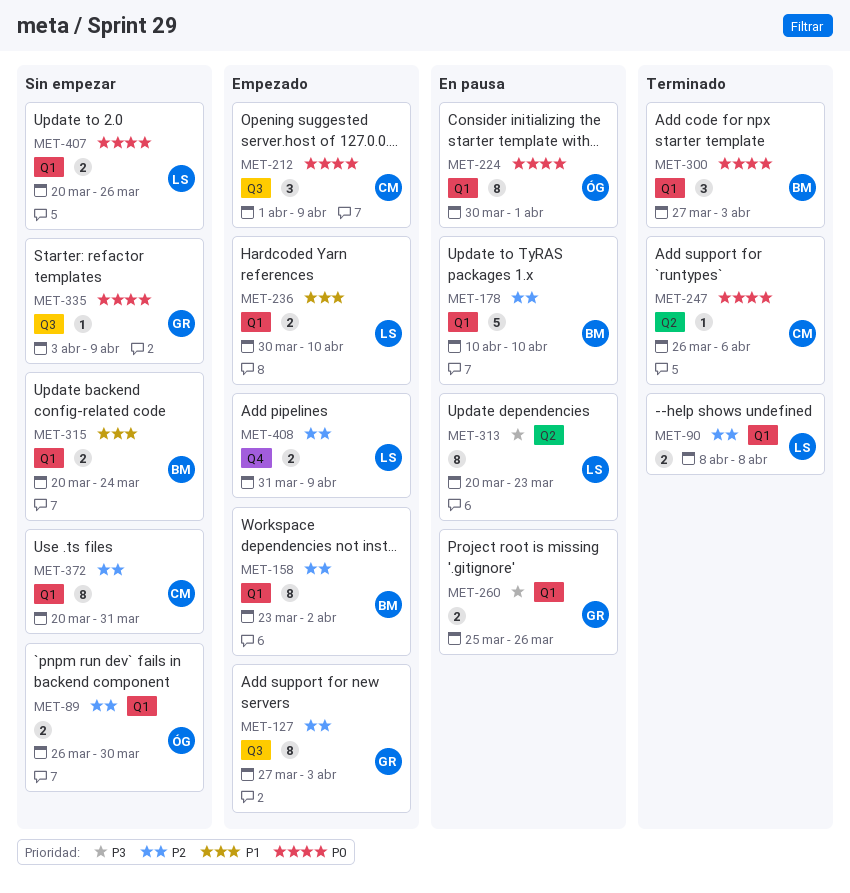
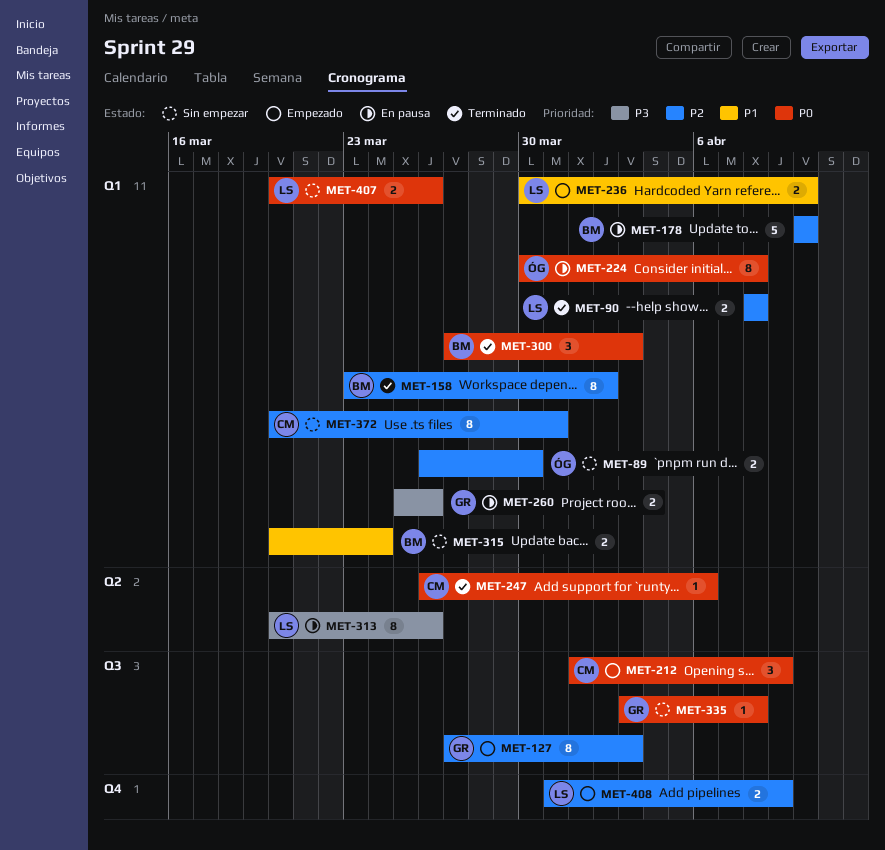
MET-158, status: Empezado -> Terminado
MET-224, due: Apr 1 -> Apr 8
MET-313, due: Mar 23 -> Mar 26
MET-335, due: Apr 9 -> Apr 8

